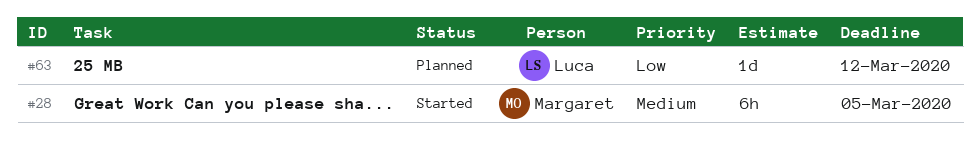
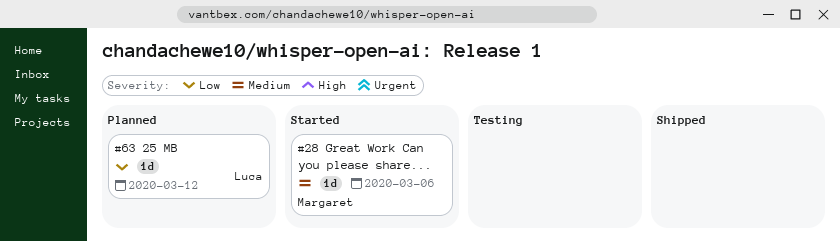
#28, estimate: 6h -> 1d
#28, due: Mar 5 -> Mar 6

